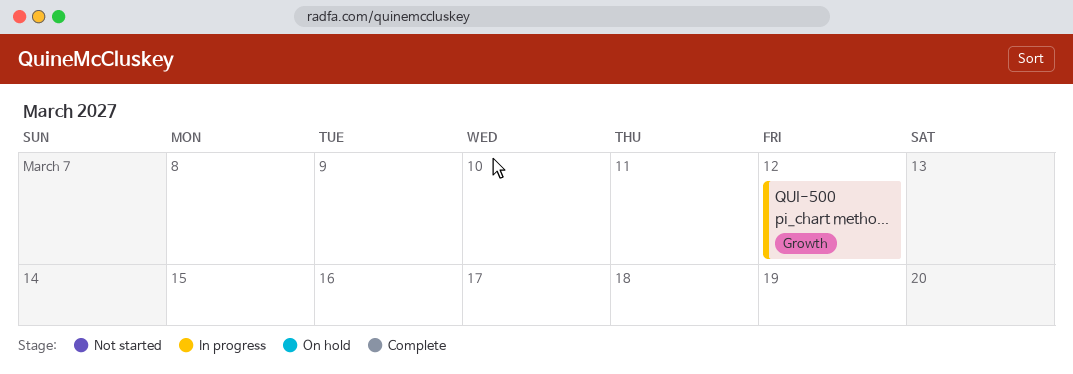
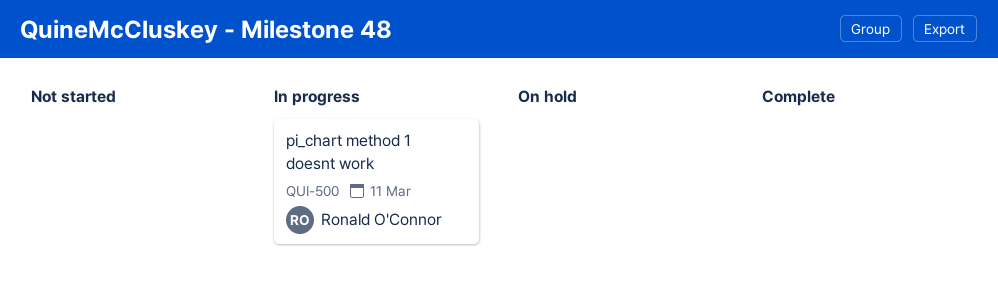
QUI-500, due: Mar 12 -> Mar 11

